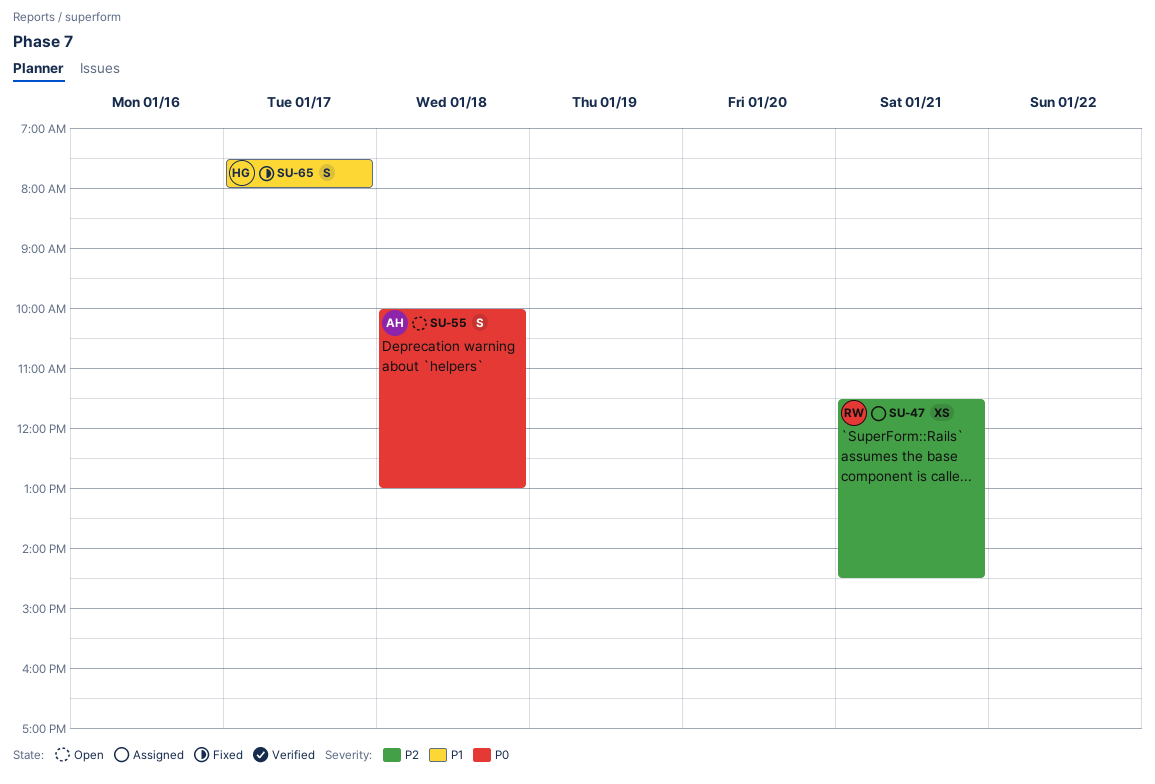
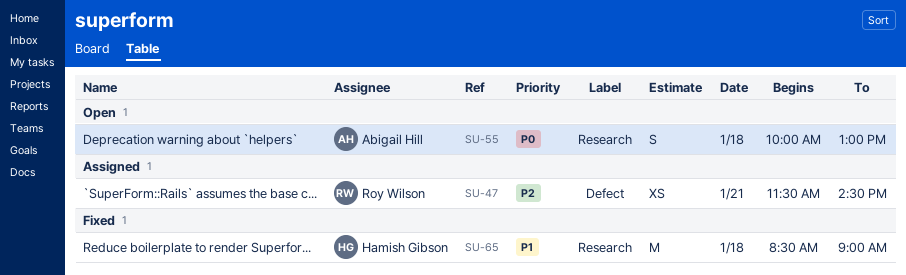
SU-65, estimate: S -> M
SU-65, day: Jan 17 -> Jan 18
SU-65, begins: 07:30 -> 08:30
SU-65, ends: 08:00 -> 09:00

